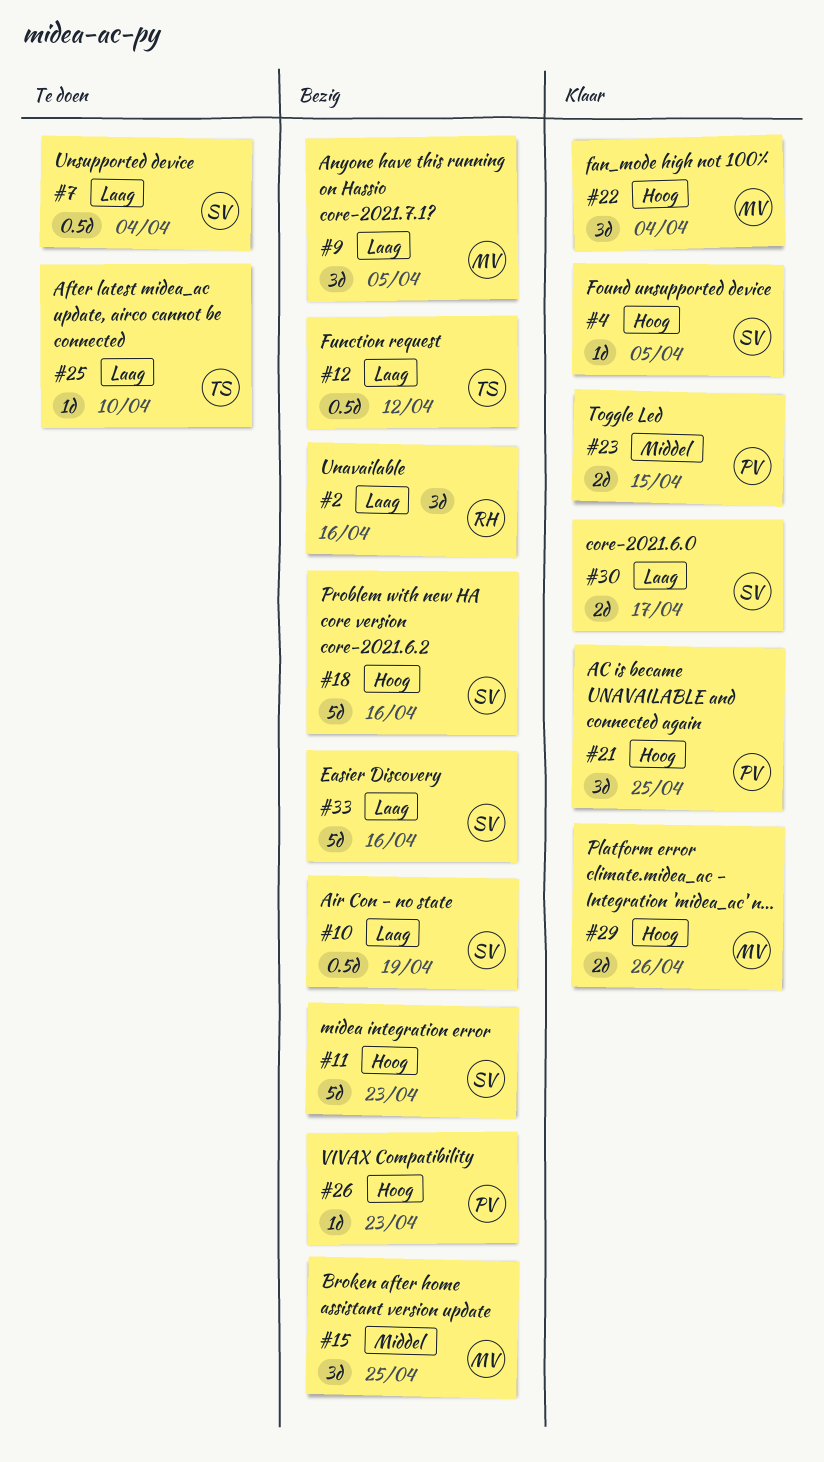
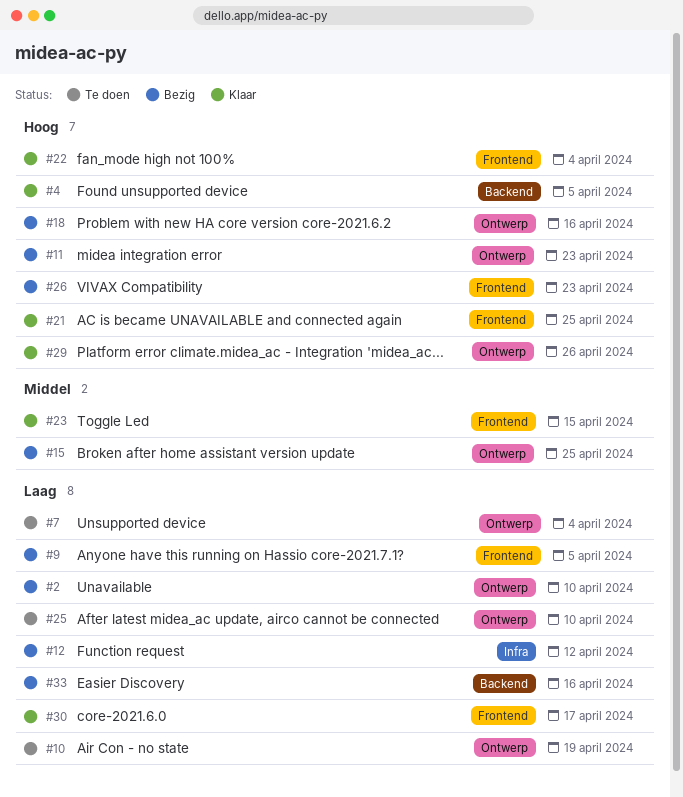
#2, due: Apr 16 -> Apr 10
#10, status: Bezig -> Te doen

